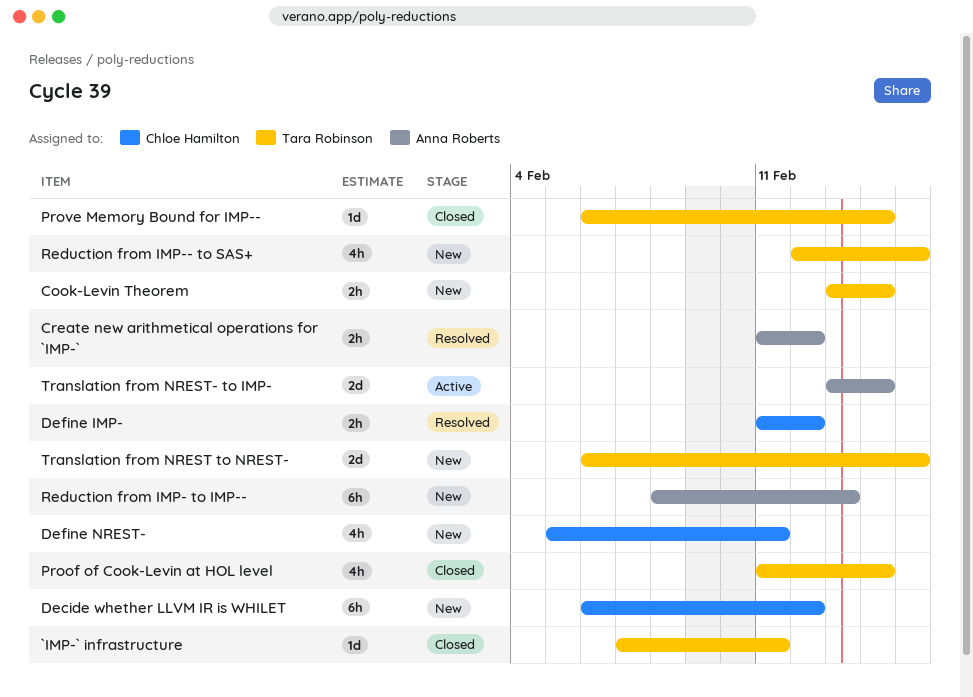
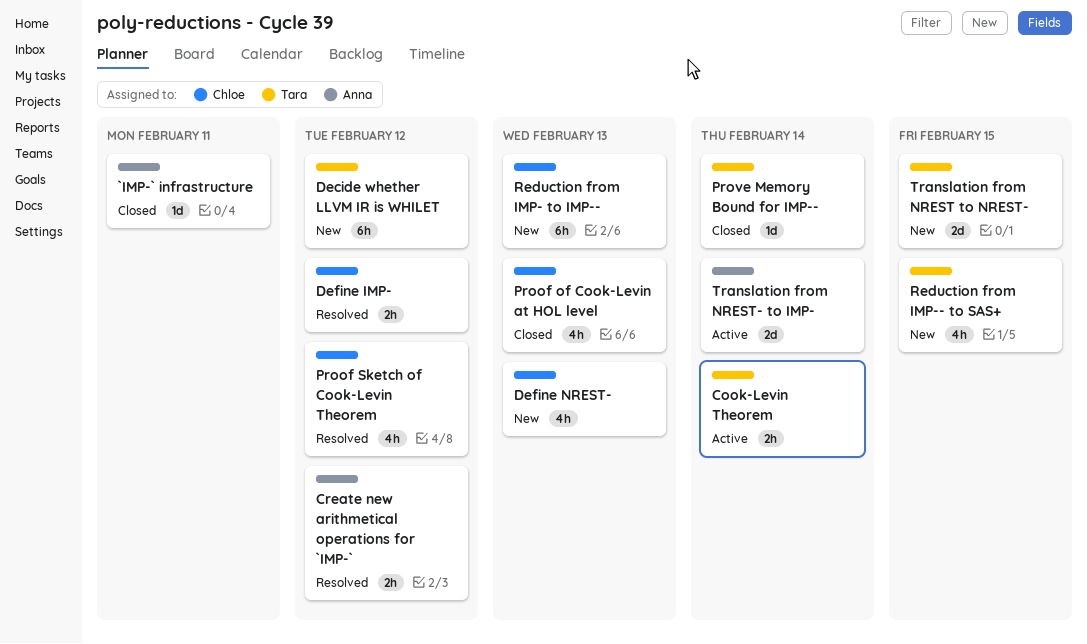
`IMP-` infrastructure, owner: Tara Robinson -> Anna Roberts
Cook-Levin Theorem, status: New -> Active
Decide whether LLVM IR is WHILET, owner: Chloe Hamilton -> Tara Robinson
Define NREST-, due: Feb 11 -> Feb 13
Proof of Cook-Levin at HOL level, owner: Tara Robinson -> Chloe Hamilton
Proof of Cook-Levin at HOL level, due: Feb 14 -> Feb 13
Proof Sketch of Cook-Levin Theorem: none -> present
Reduction from IMP- to IMP--, owner: Anna Roberts -> Chloe Hamilton

